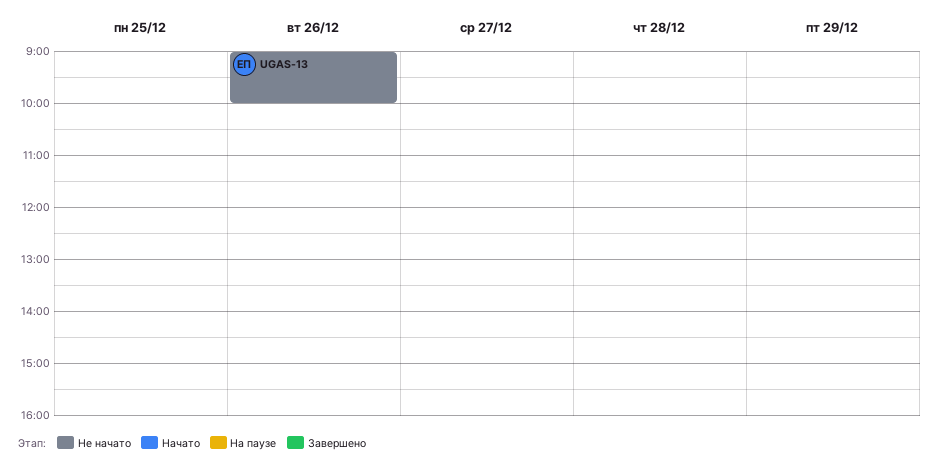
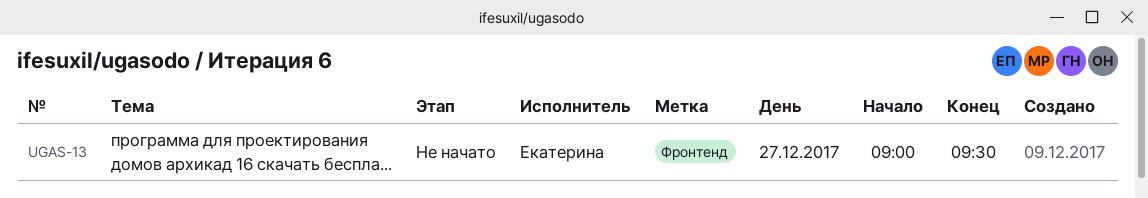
UGAS-13, day: Dec 26 -> Dec 27
UGAS-13, ends: 10:00 -> 09:30

